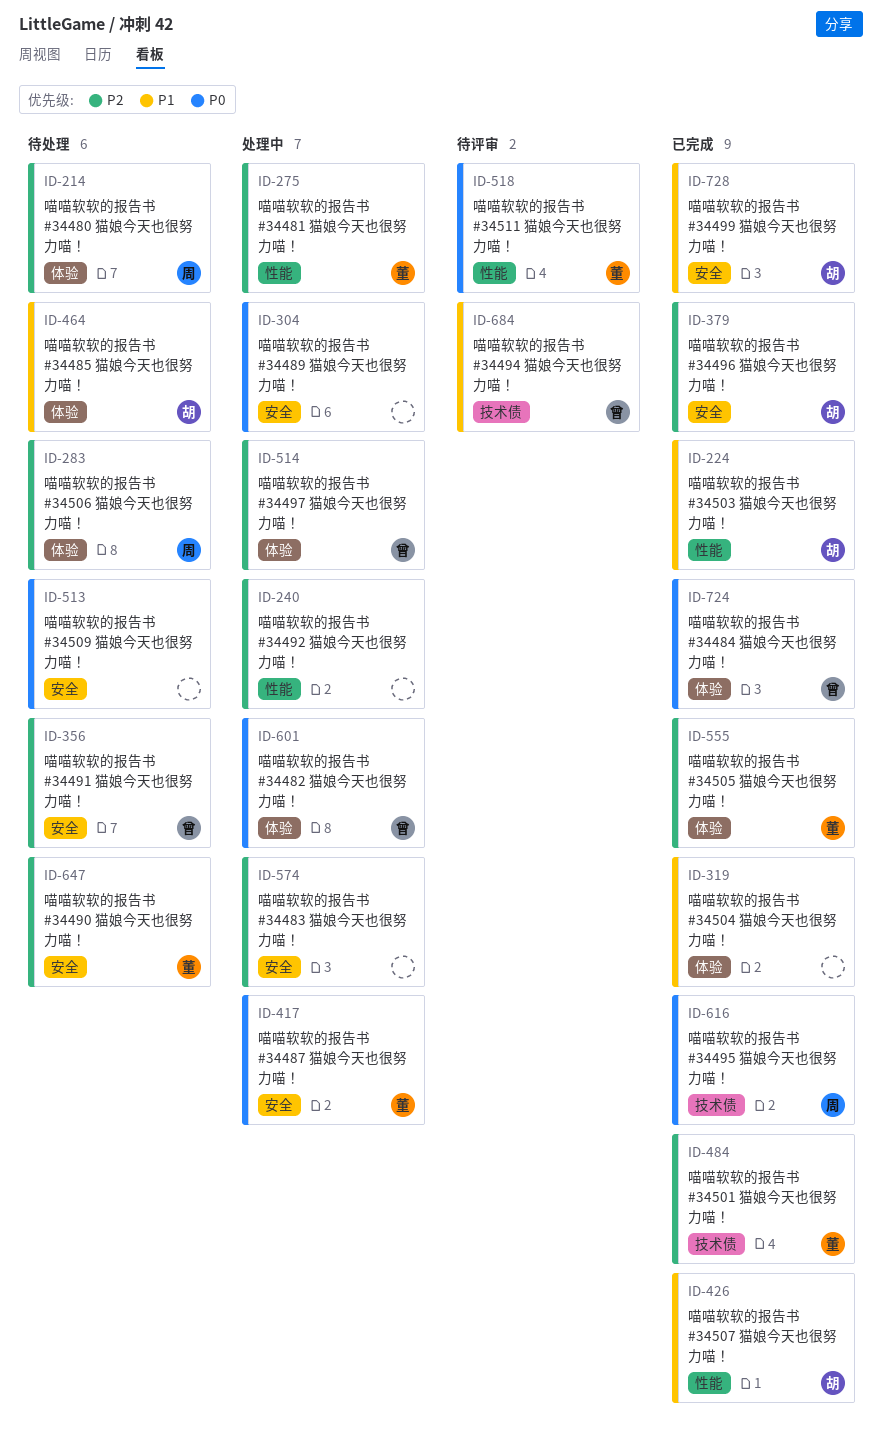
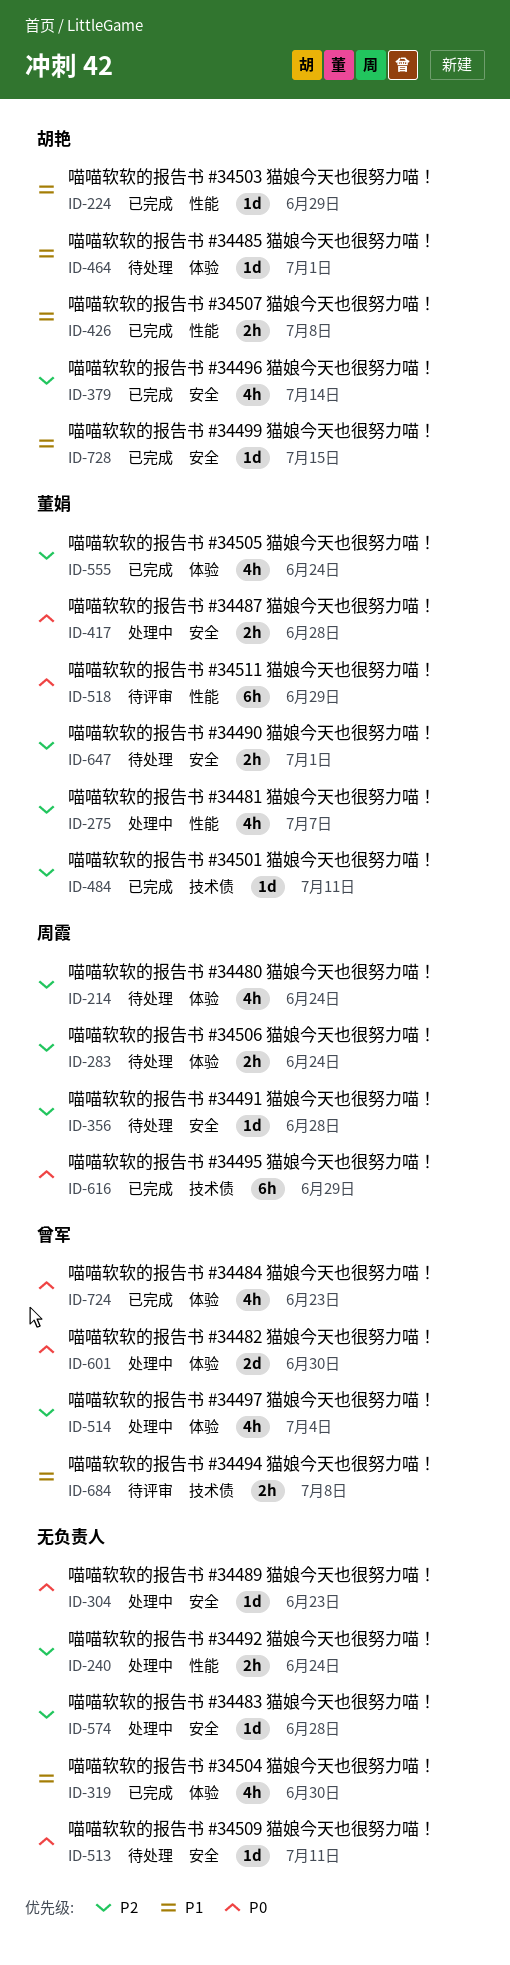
ID-356, owner: 曾军 -> 周霞

